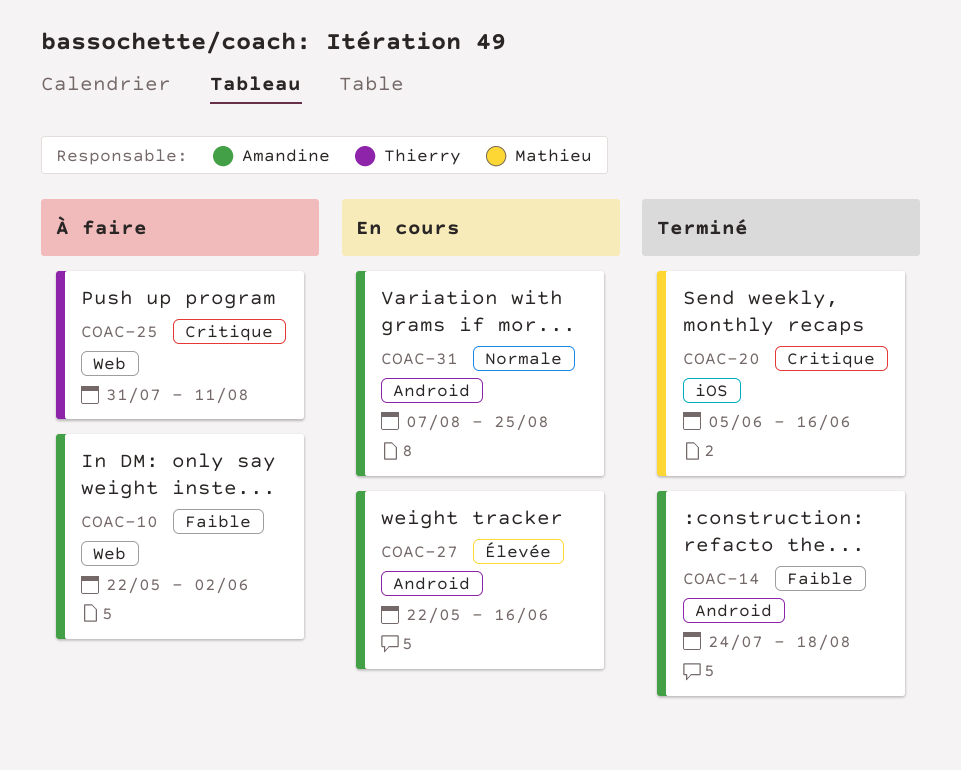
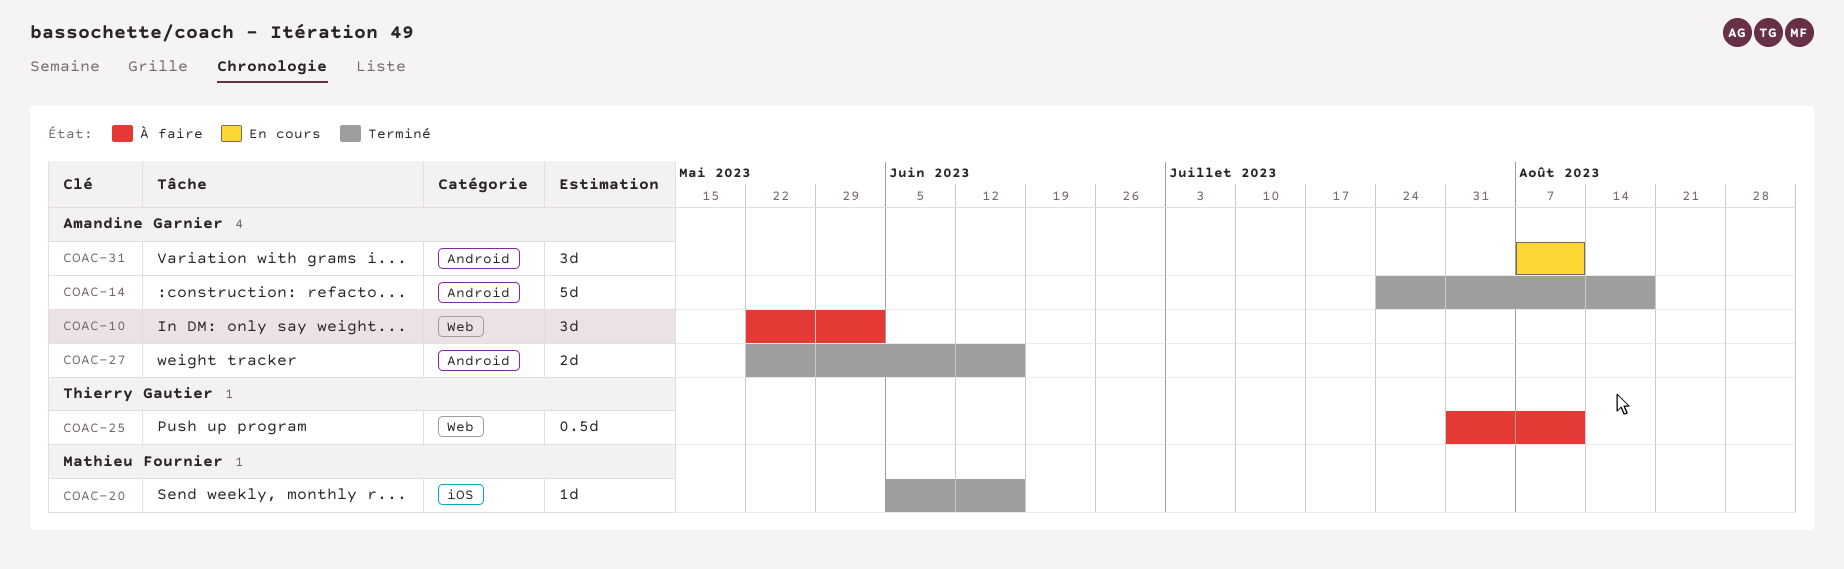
COAC-27, status: En cours -> Terminé
COAC-31, due: Aug 25 -> Aug 11

